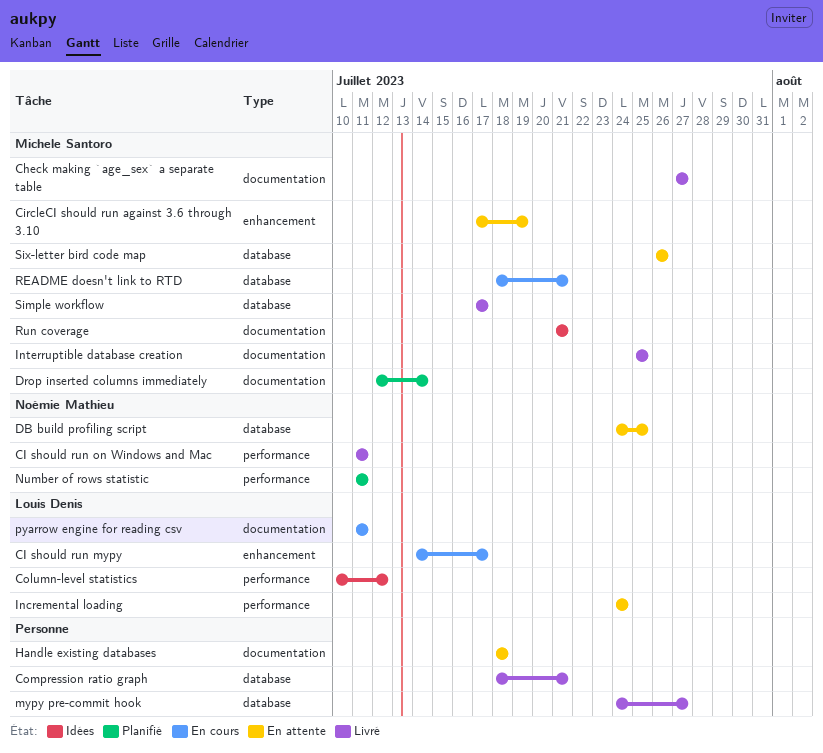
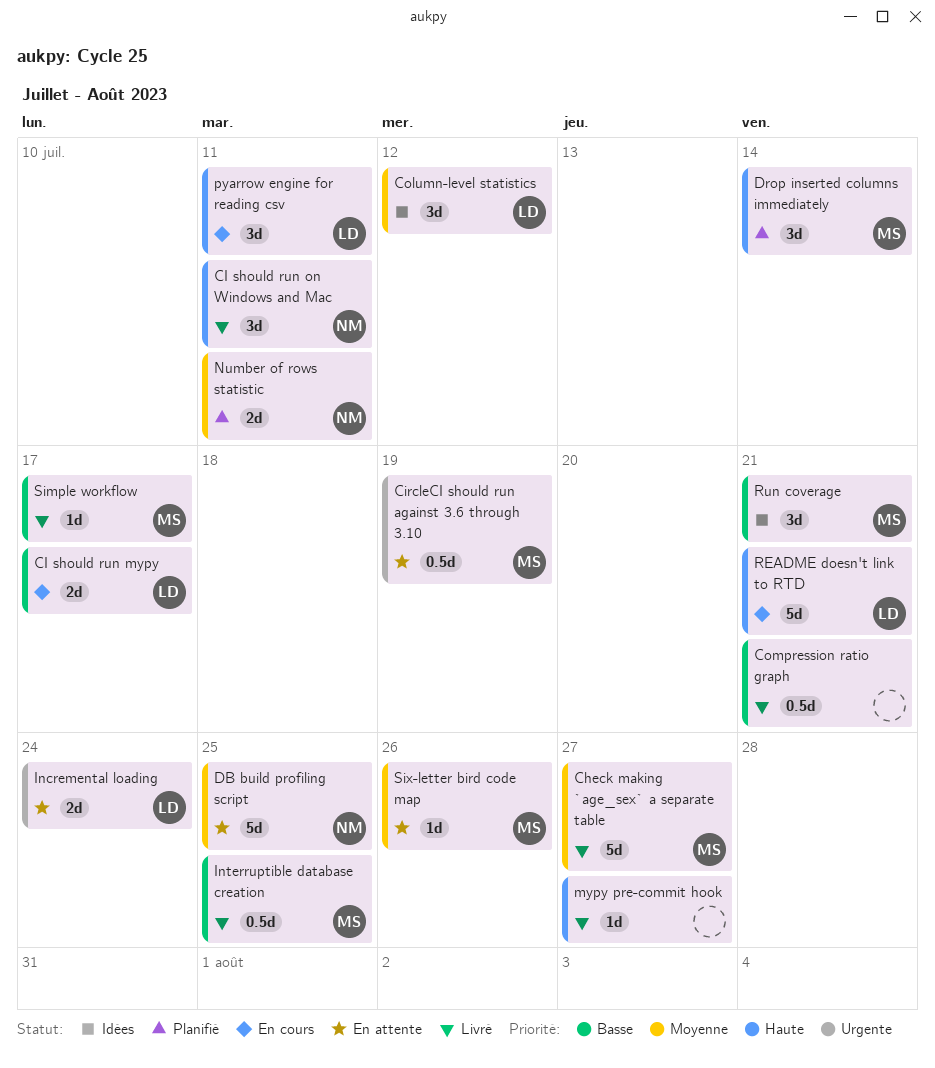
Handle existing databases: present -> none
README doesn't link to RTD, owner: Michele Santoro -> Louis Denis

